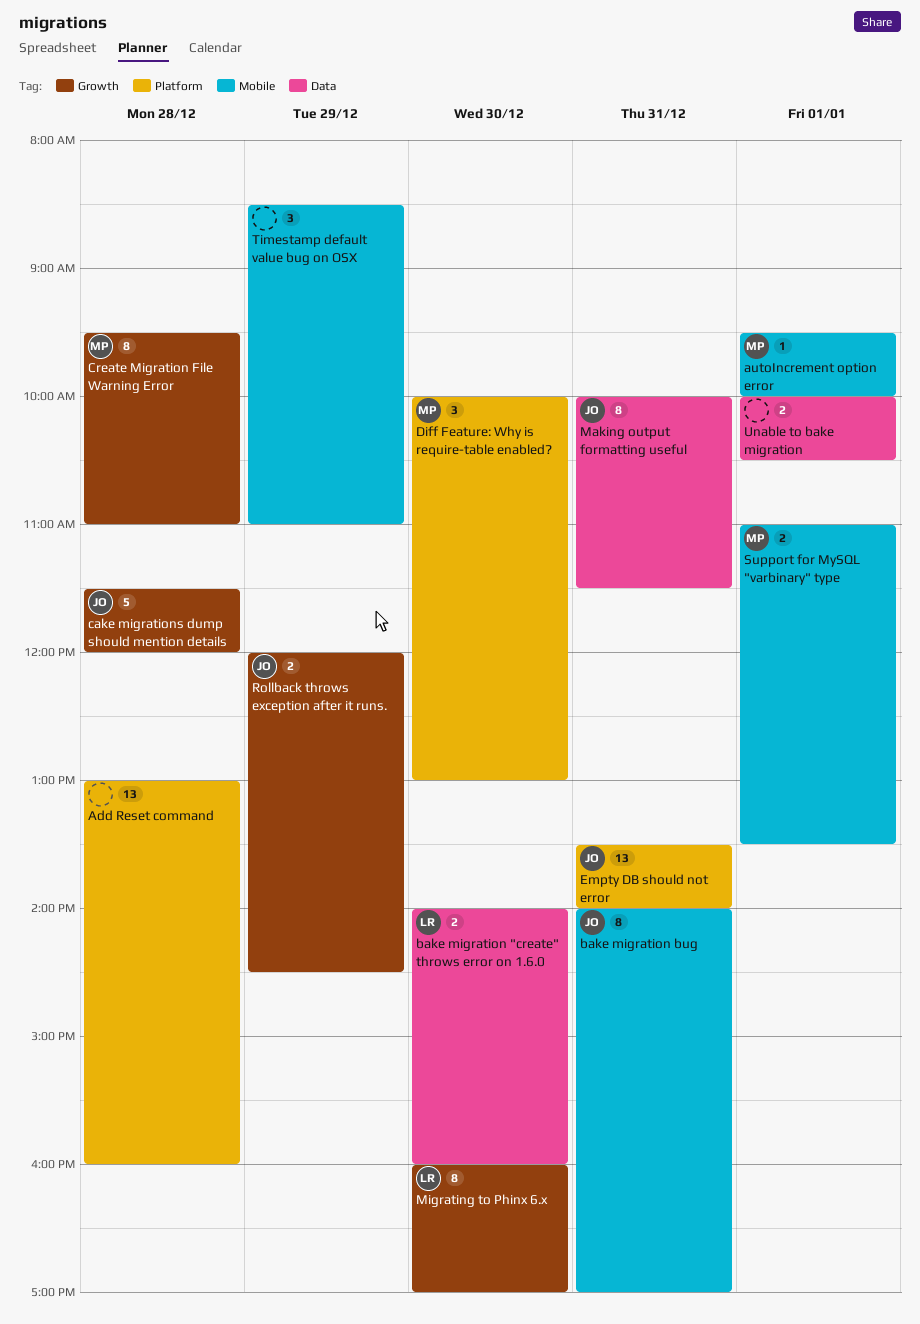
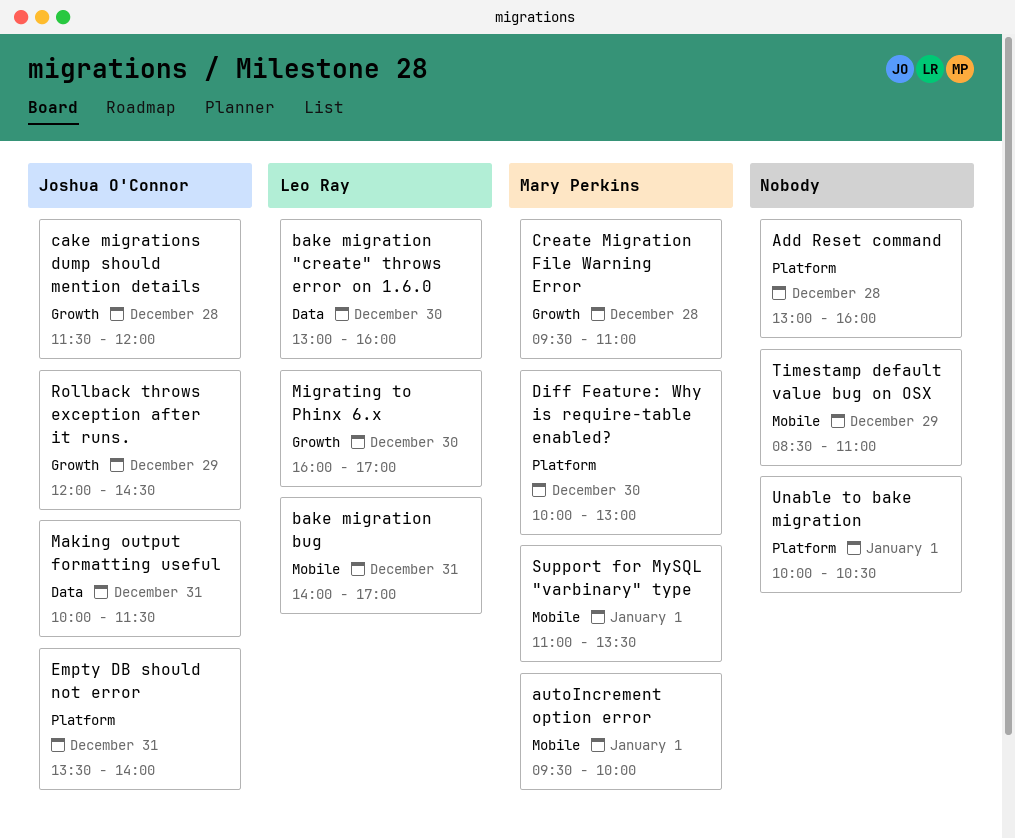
bake migration "create" throws error on 1.6.0, begins: 14:00 -> 13:00
bake migration bug, owner: Joshua O'Connor -> Leo Ray
Unable to bake migration, label: Data -> Platform

